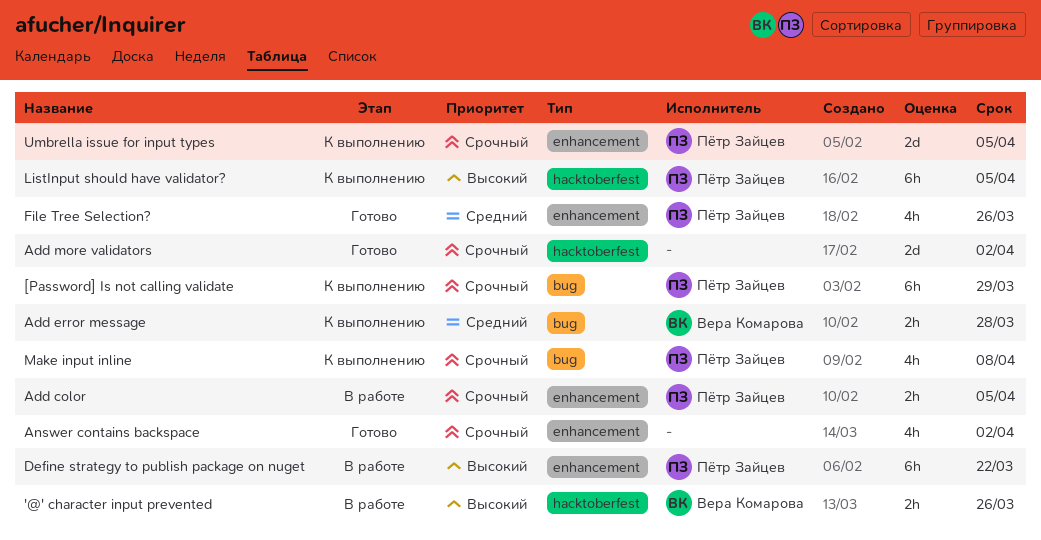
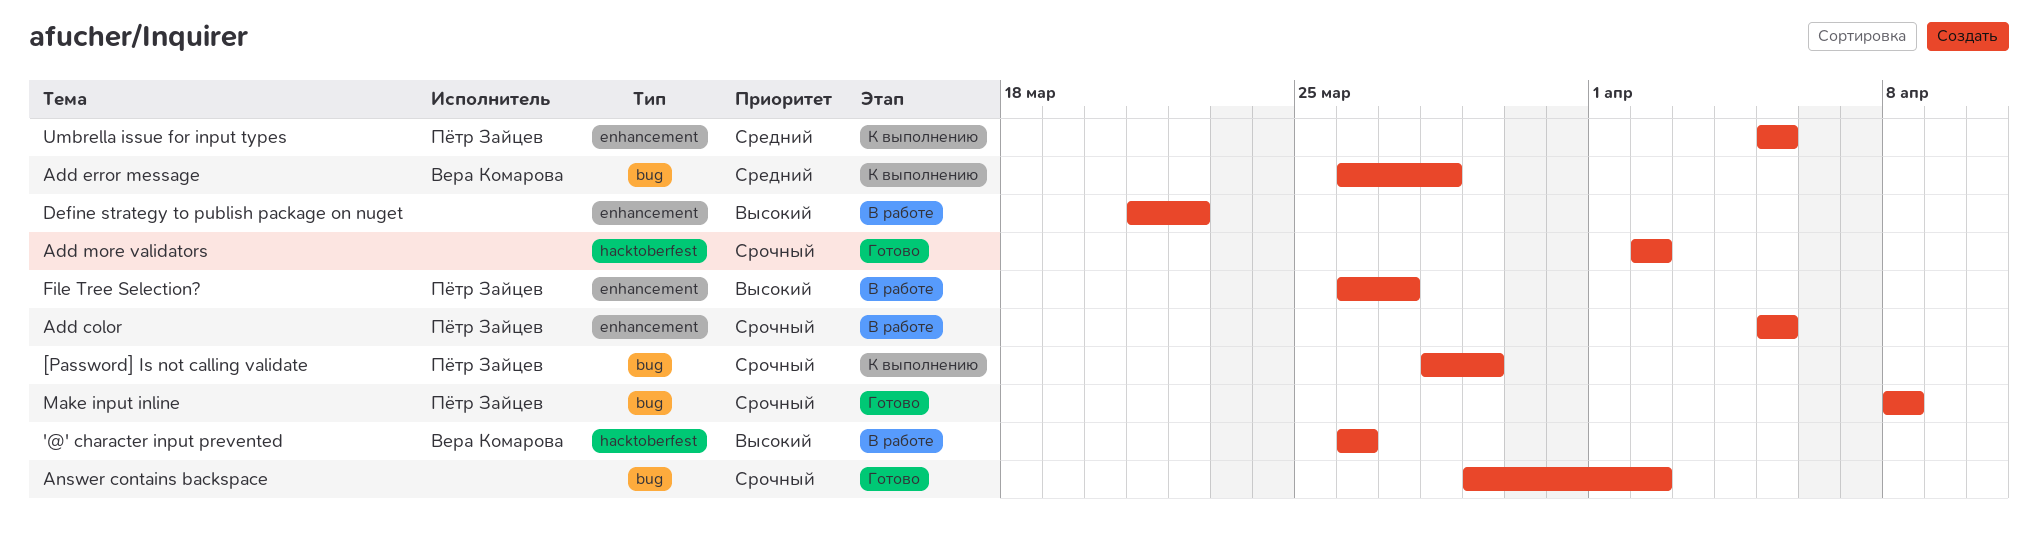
Answer contains backspace, label: enhancement -> bug
Define strategy to publish package on nuget, owner: Пётр Зайцев -> none
File Tree Selection?, status: Готово -> В работе
File Tree Selection?, priority: Средний -> Высокий
File Tree Selection?, due: Mar 26 -> Mar 27
ListInput should have validator?: present -> none
Make input inline, status: К выполнению -> Готово
Umbrella issue for input types, priority: Срочный -> Средний

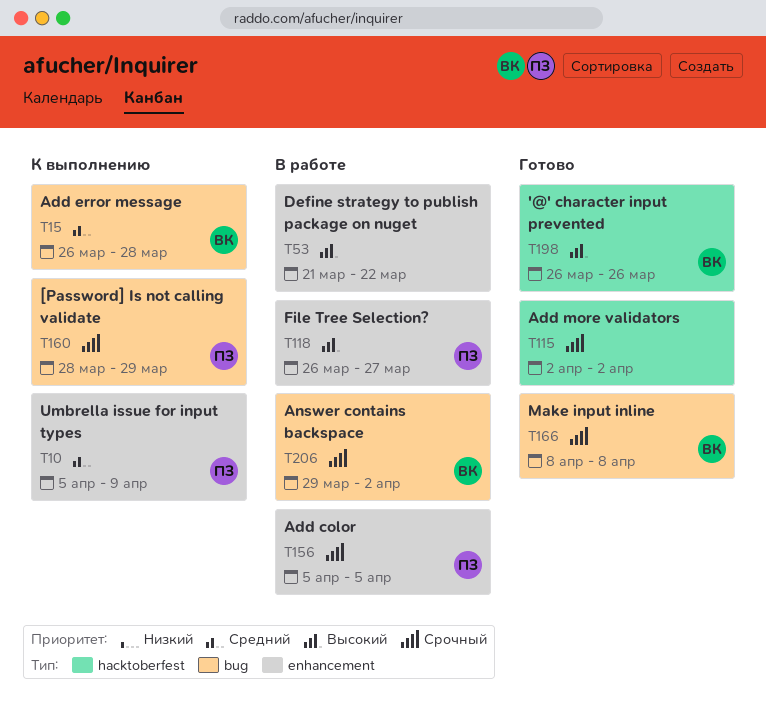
'@' character input prevented, status: В работе -> Готово
Answer contains backspace, status: Готово -> В работе
Answer contains backspace, owner: none -> Вера Комарова
Make input inline, owner: Пётр Зайцев -> Вера Комарова
Umbrella issue for input types, due: Apr 5 -> Apr 9

